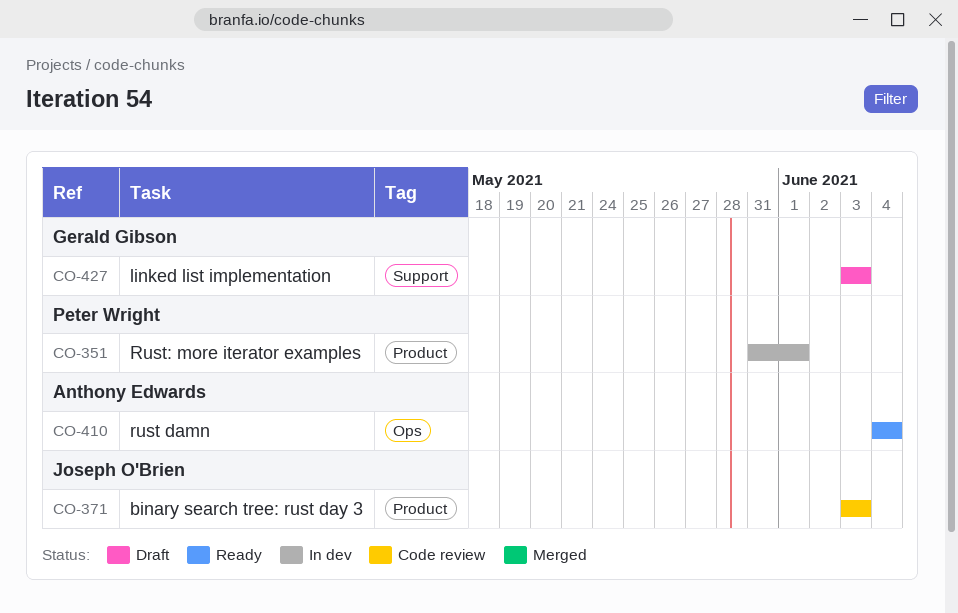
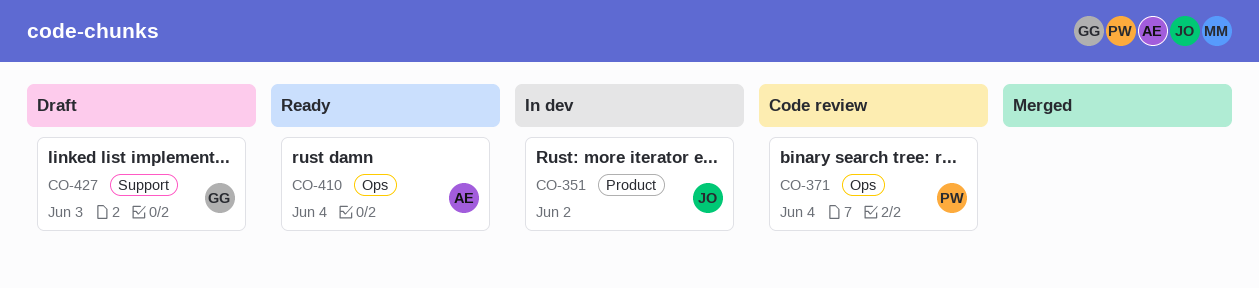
CO-351, owner: Peter Wright -> Joseph O'Brien
CO-351, due: Jun 1 -> Jun 2
CO-371, owner: Joseph O'Brien -> Peter Wright
CO-371, label: Product -> Ops
CO-371, due: Jun 3 -> Jun 4

